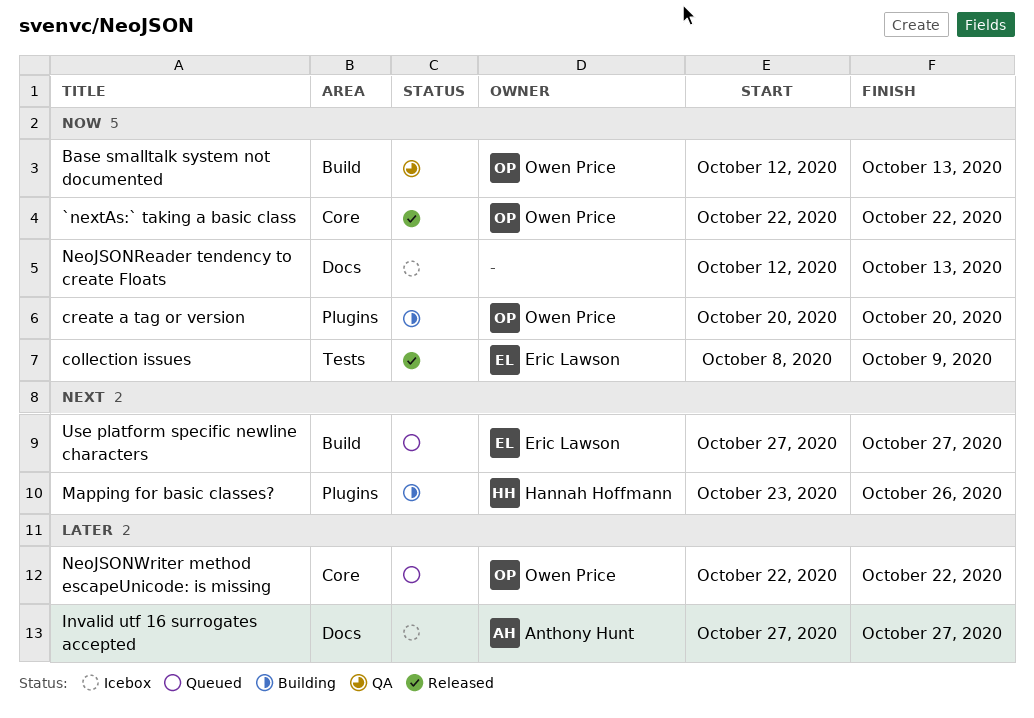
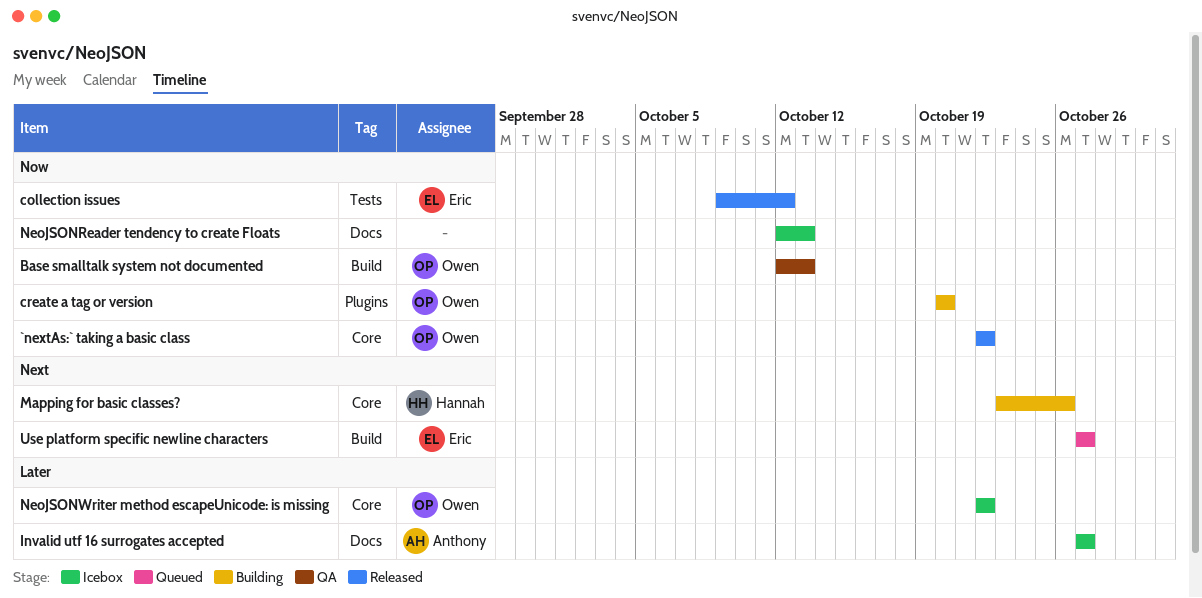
collection issues, start: Oct 8 -> Oct 9
collection issues, due: Oct 9 -> Oct 12
Mapping for basic classes?, label: Plugins -> Core
NeoJSONWriter method escapeUnicode: is missing, status: Queued -> Icebox

